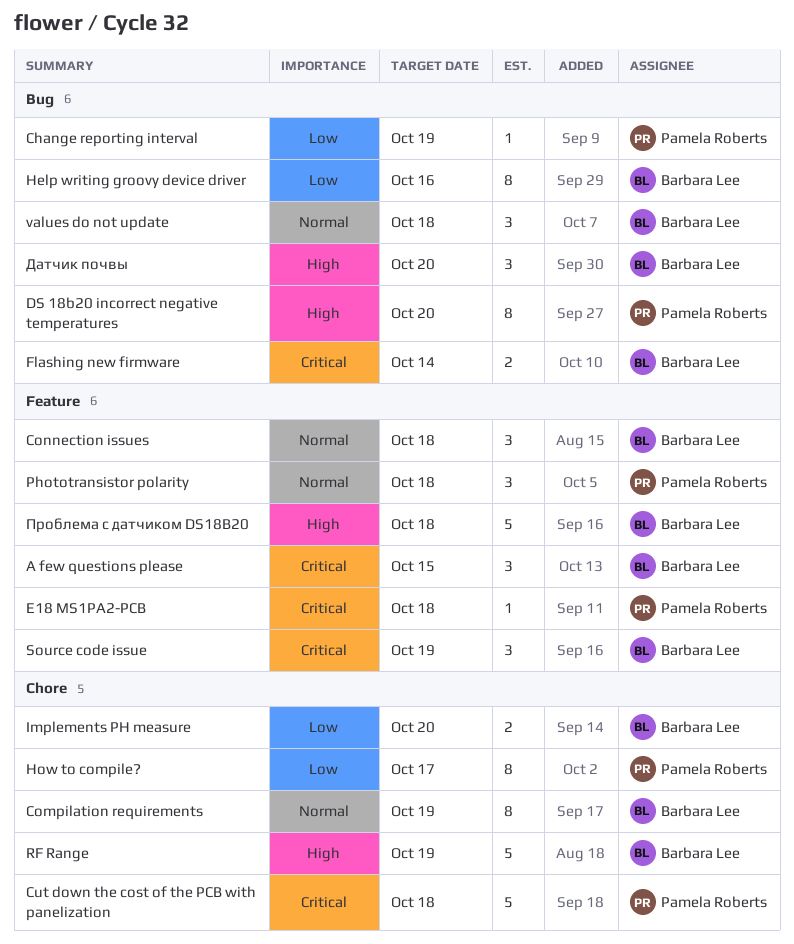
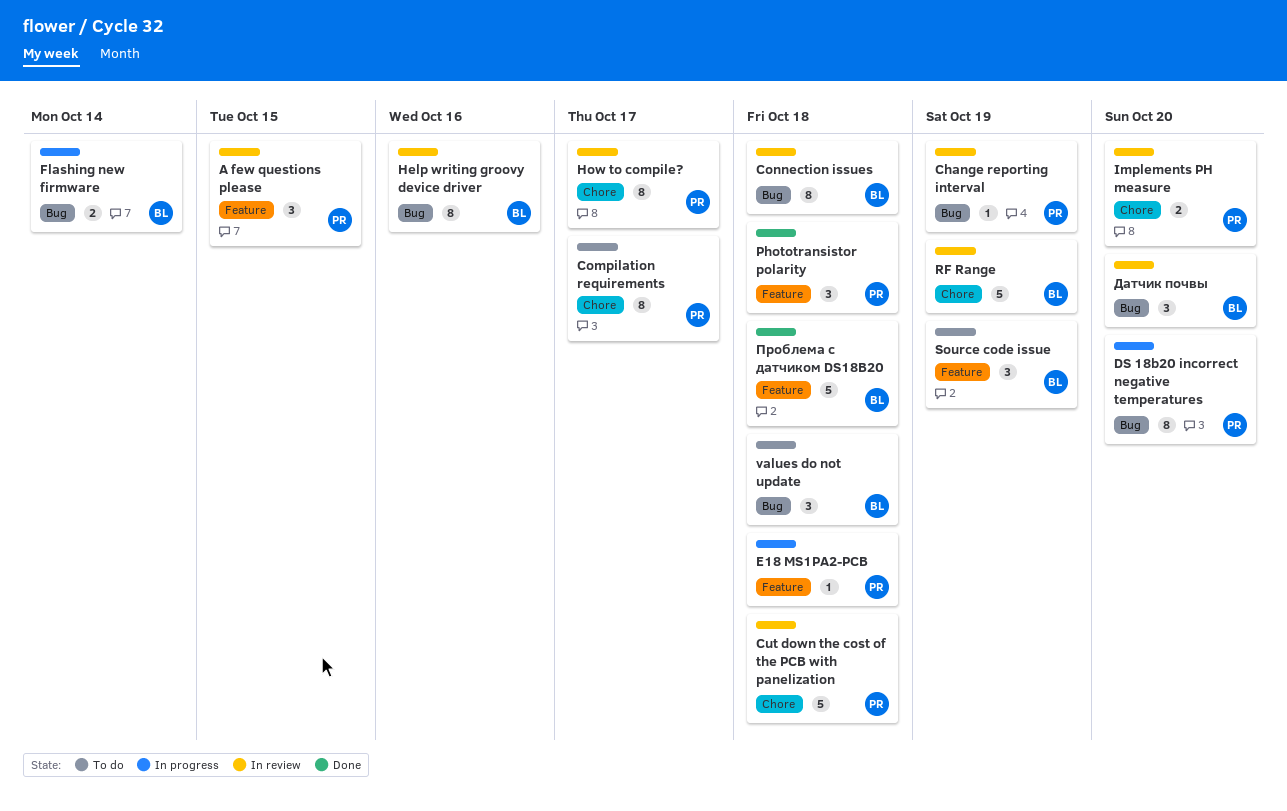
A few questions please, owner: Barbara Lee -> Pamela Roberts
Compilation requirements, owner: Barbara Lee -> Pamela Roberts
Compilation requirements, due: Oct 19 -> Oct 17
Connection issues, label: Feature -> Bug
Connection issues, estimate: 3 -> 8
Implements PH measure, owner: Barbara Lee -> Pamela Roberts

